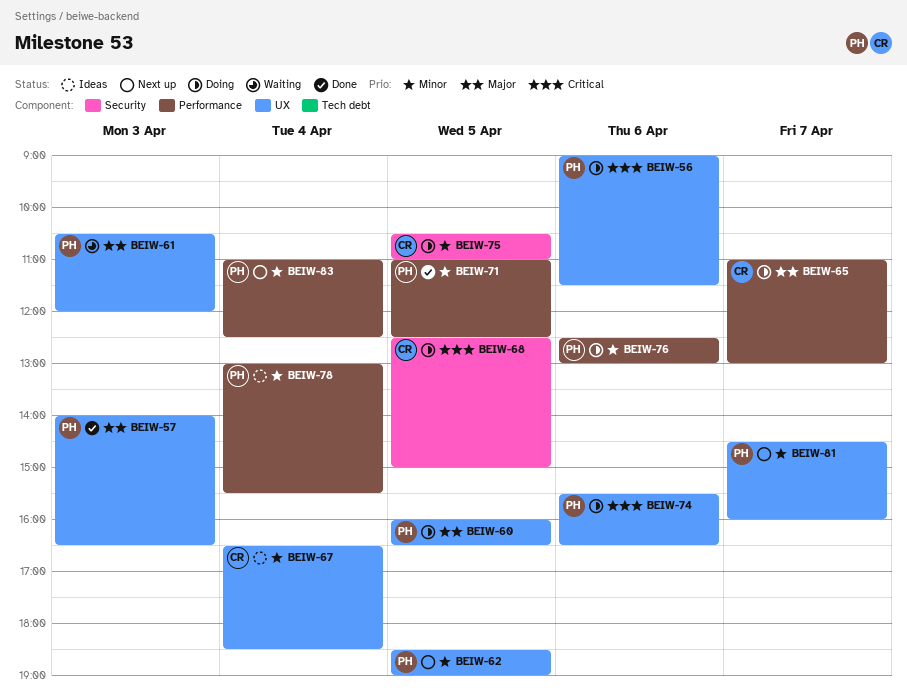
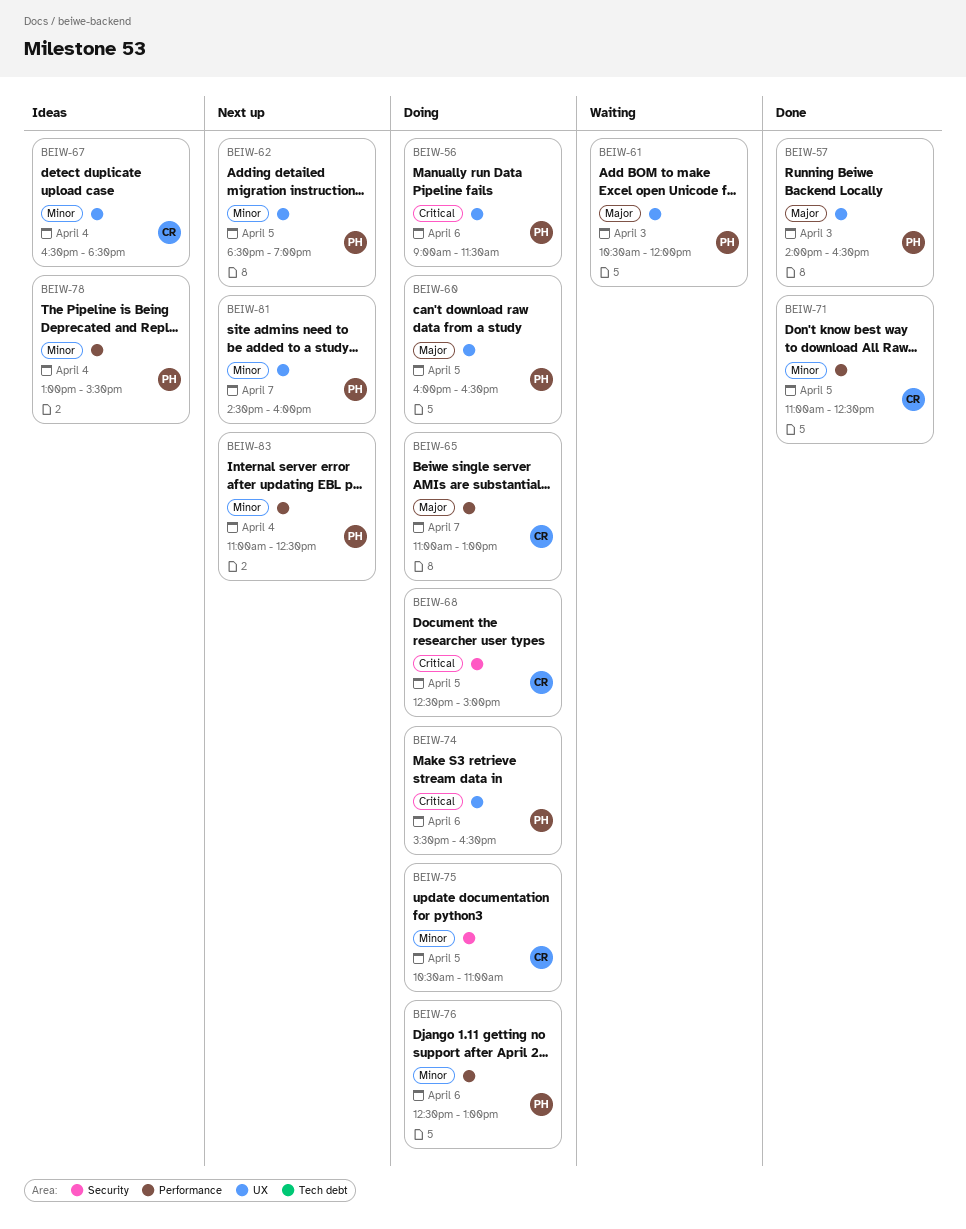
BEIW-71, owner: PH -> CR

